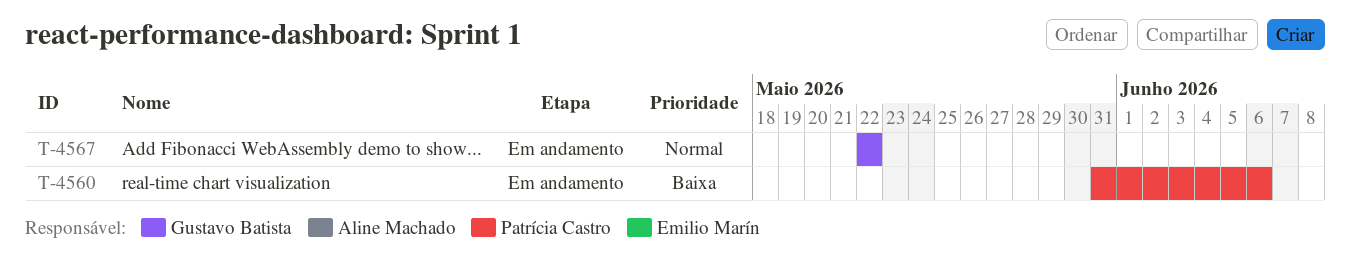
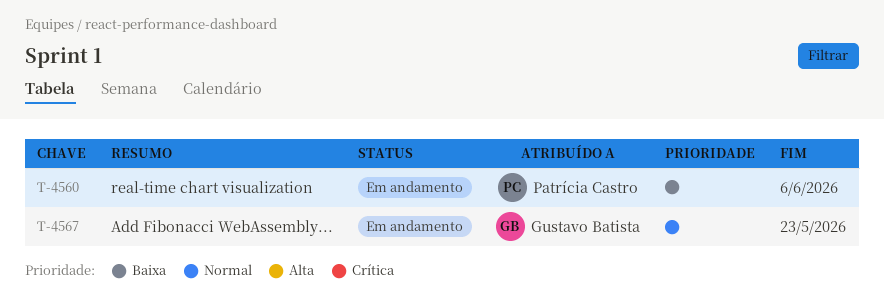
T-4567, due: May 22 -> May 23

